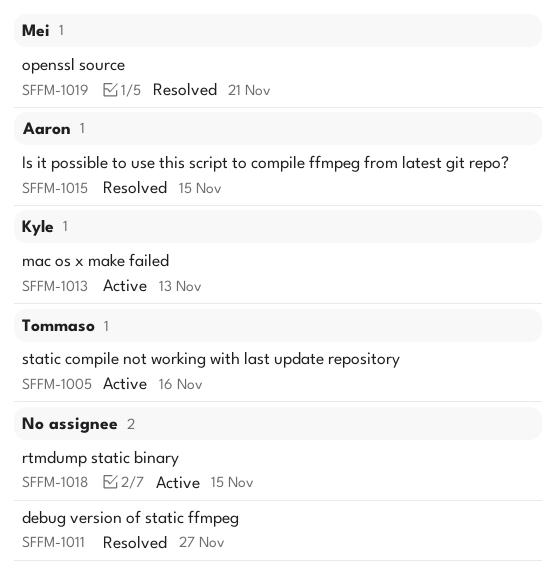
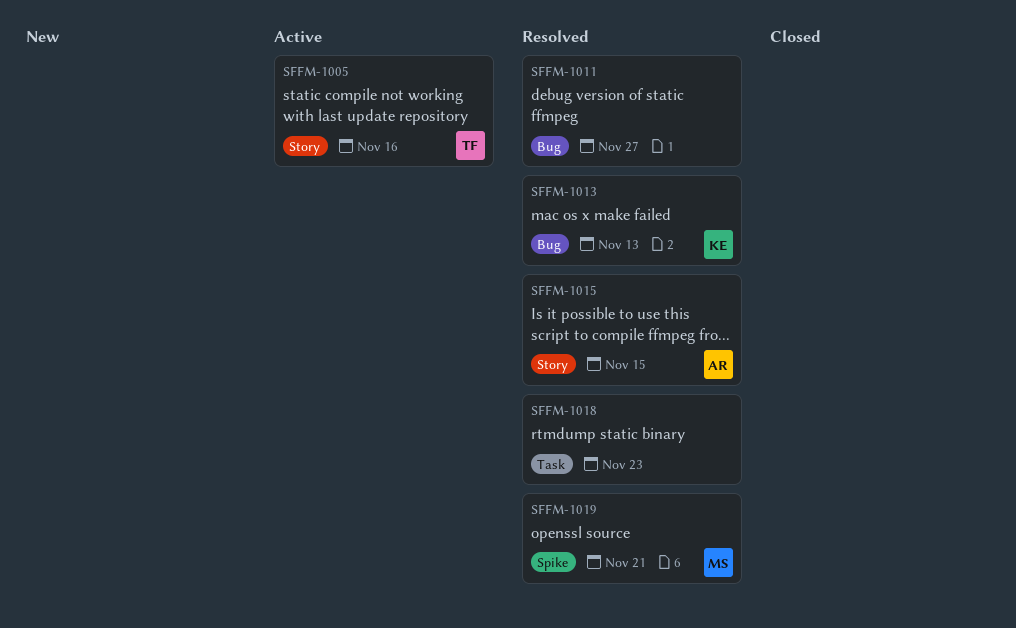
SFFM-1013, status: Active -> Resolved
SFFM-1018, status: Active -> Resolved
SFFM-1018, due: Nov 15 -> Nov 23

